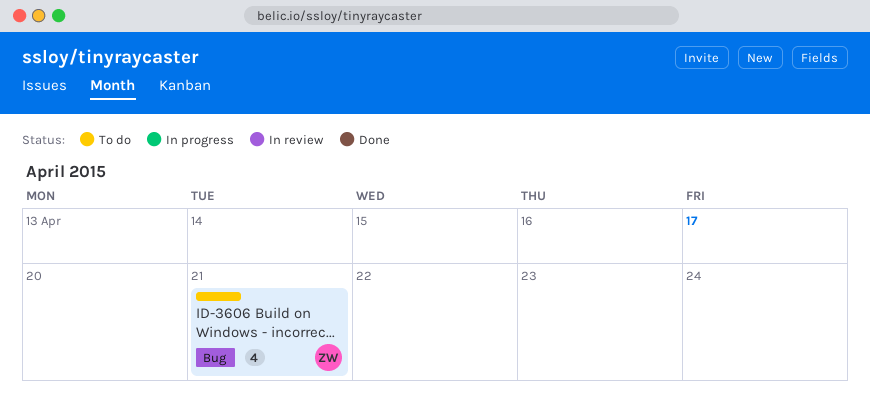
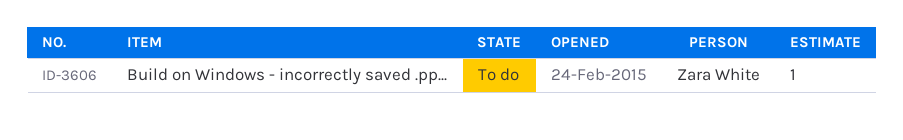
ID-3606, estimate: 4 -> 1

